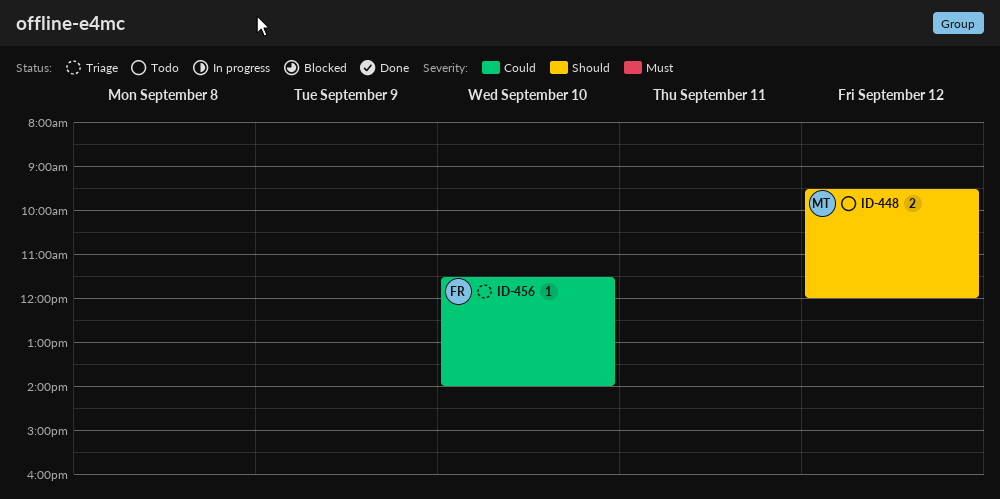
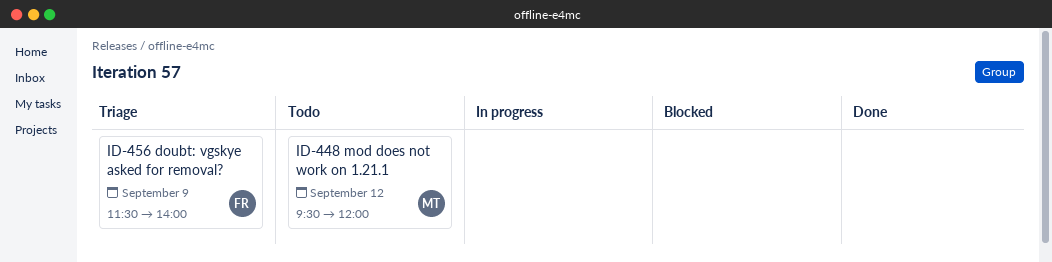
ID-456, day: Sep 10 -> Sep 9

